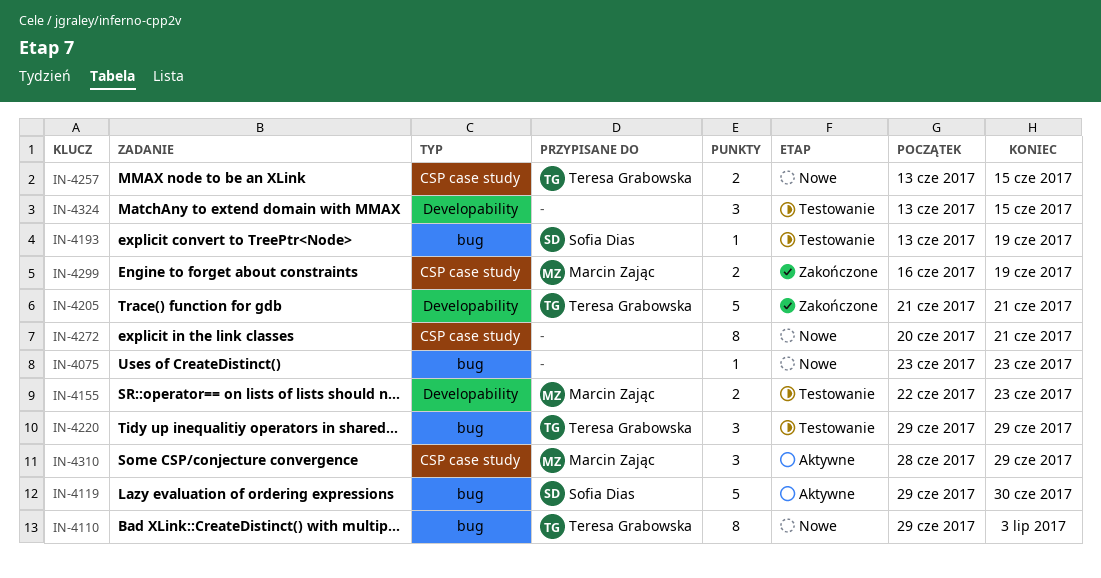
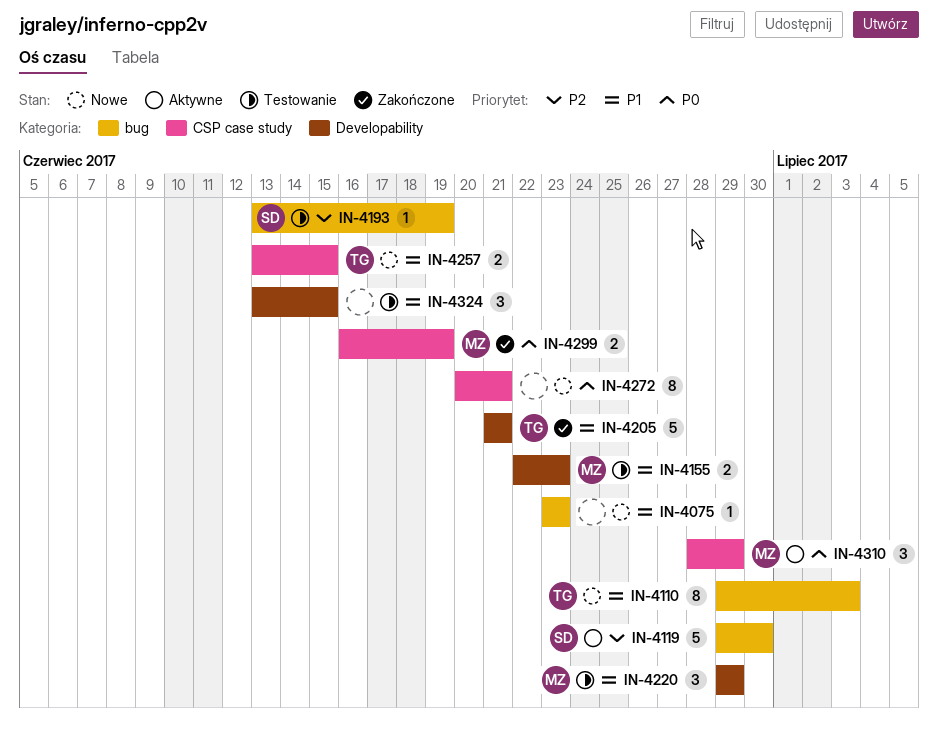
IN-4220, owner: Teresa Grabowska -> Marcin Zając
IN-4220, label: bug -> Developability

